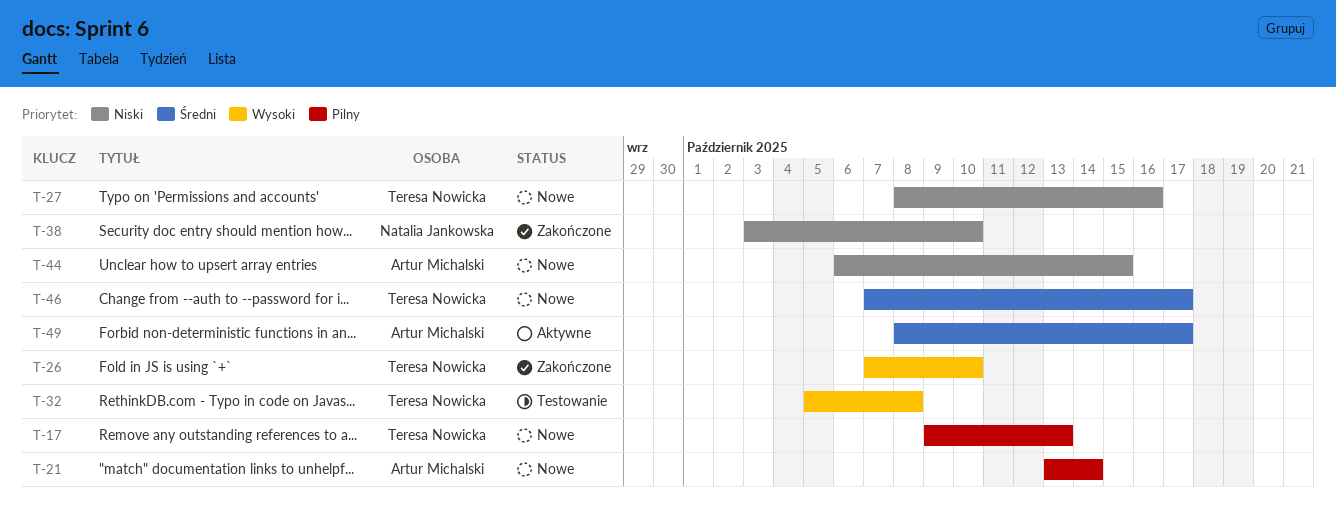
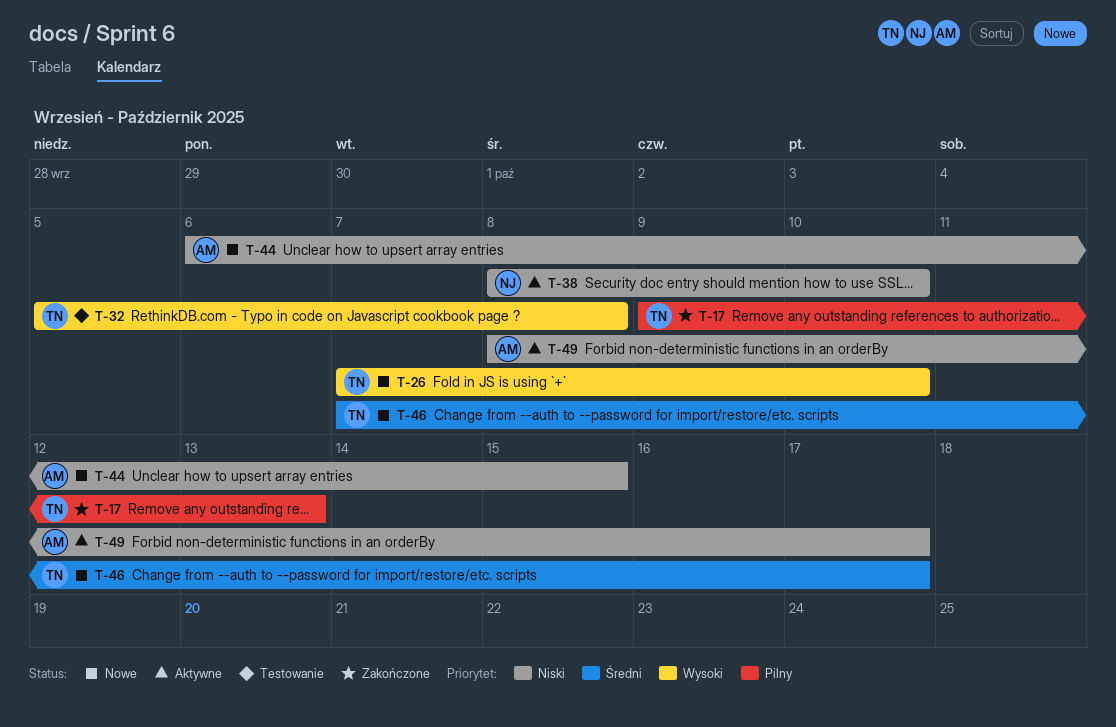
T-17, status: Nowe -> Zakończone
T-21: present -> none
T-26, status: Zakończone -> Nowe
T-27: present -> none
T-38, status: Zakończone -> Aktywne
T-38, start: Oct 3 -> Oct 8
T-49, priority: Średni -> Niski

